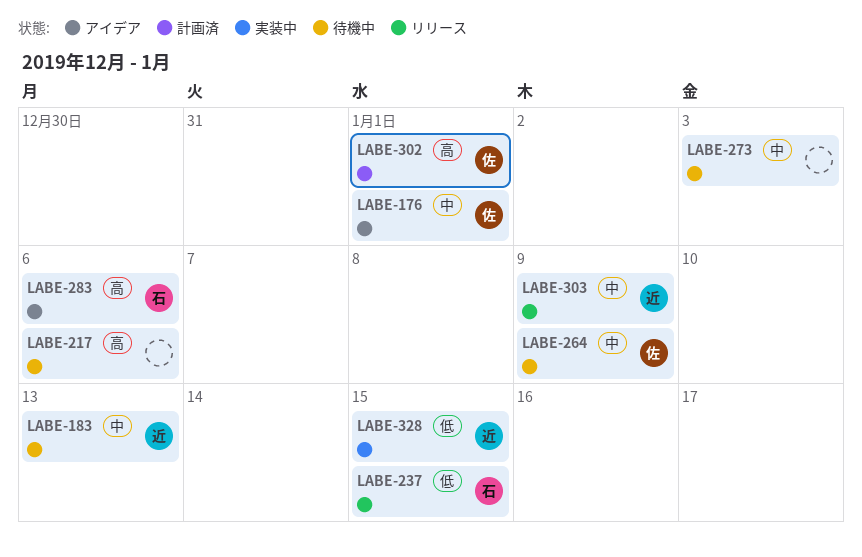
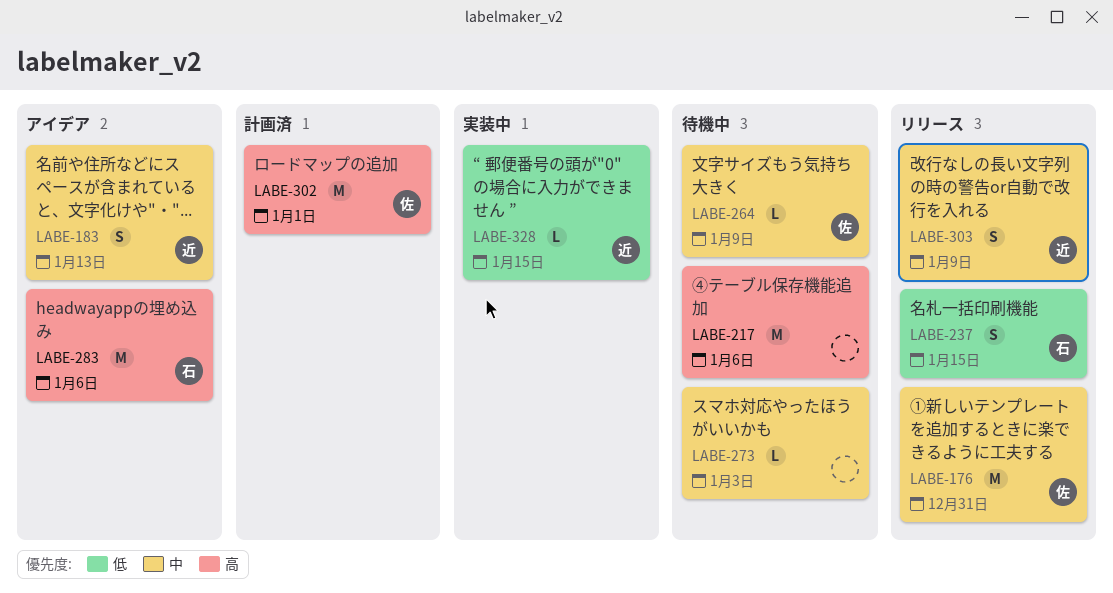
LABE-176, status: アイデア -> リリース
LABE-176, due: Jan 1 -> Dec 31
LABE-183, status: 待機中 -> アイデア

